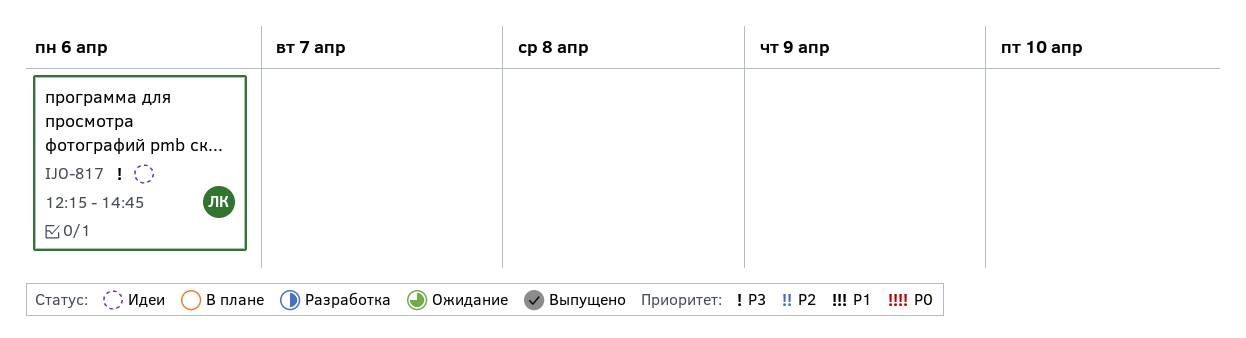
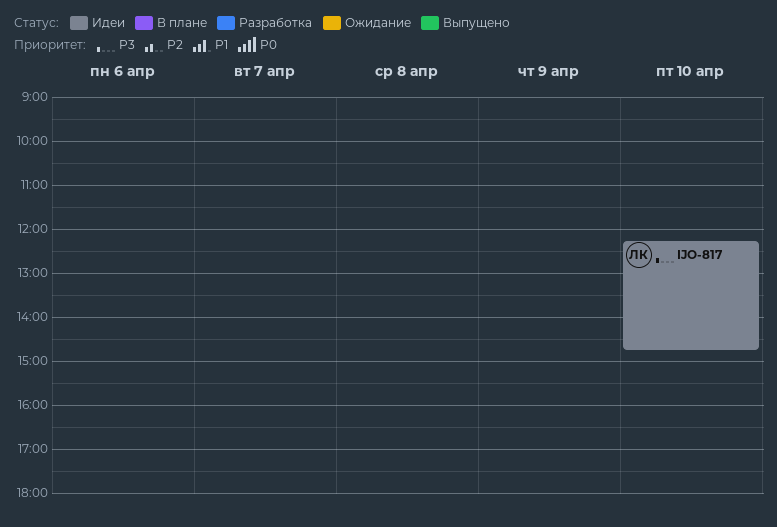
IJO-817, day: Apr 6 -> Apr 10

